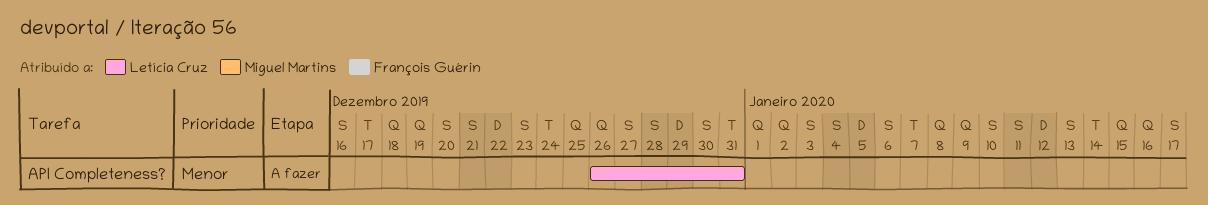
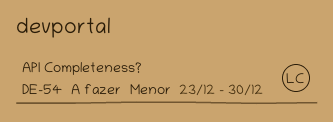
API Completeness?, start: Dec 26 -> Dec 23
API Completeness?, due: Dec 31 -> Dec 30

